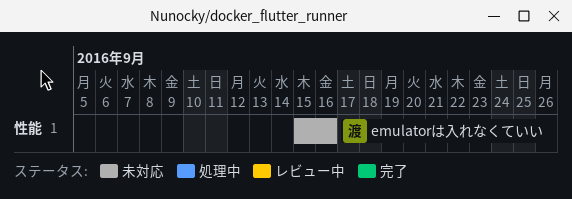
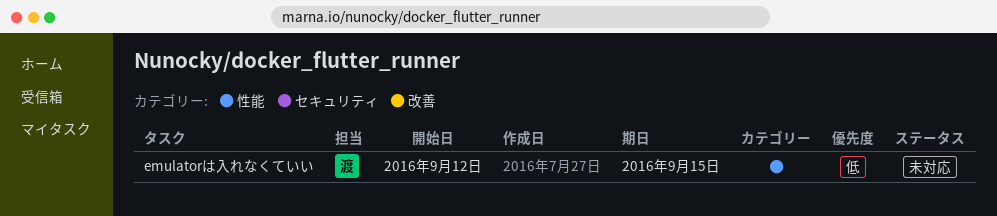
emulatorは入れなくていい, start: Sep 15 -> Sep 12
emulatorは入れなくていい, due: Sep 16 -> Sep 15

